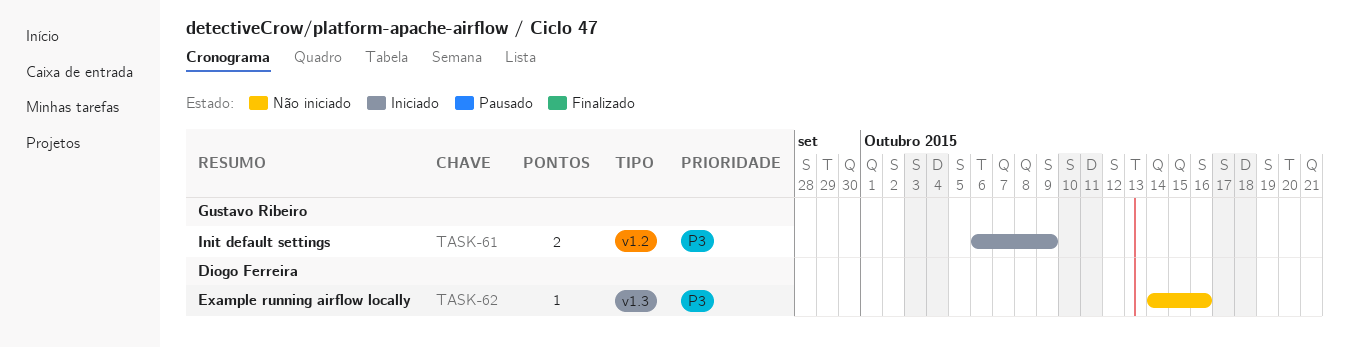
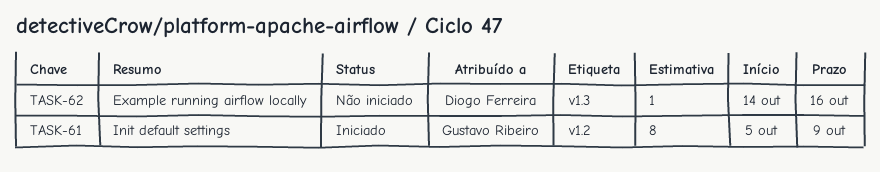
TASK-61, estimate: 2 -> 8
TASK-61, start: Oct 6 -> Oct 5

